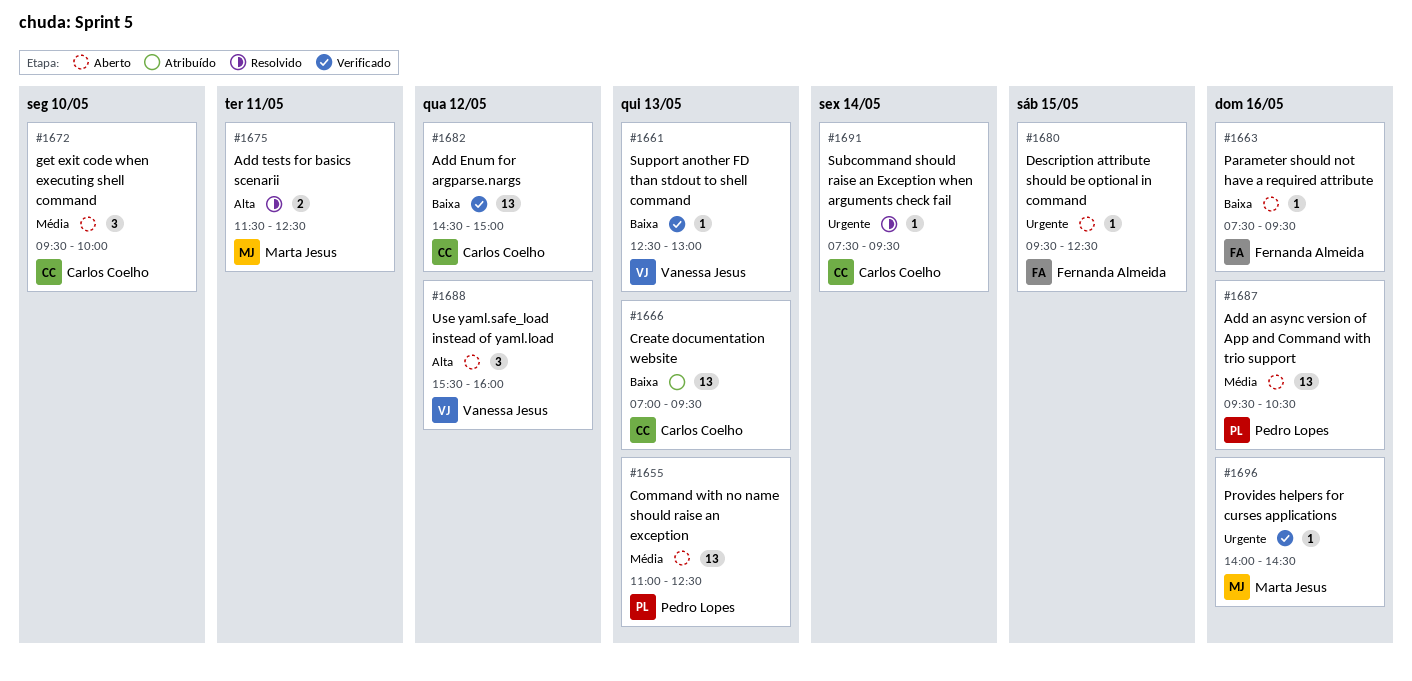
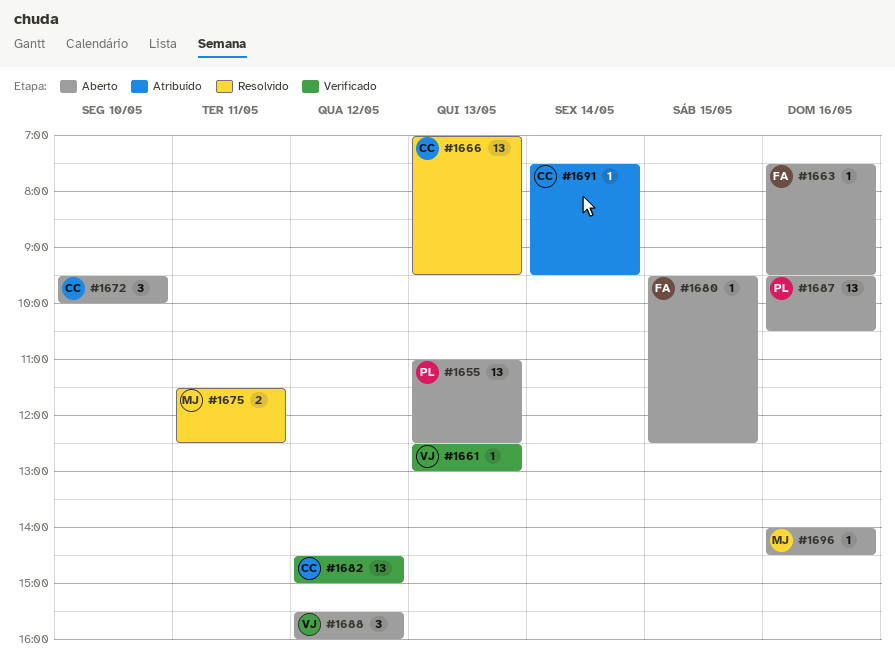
#1666, status: Atribuído -> Resolvido
#1691, status: Resolvido -> Atribuído
#1696, status: Verificado -> Aberto

